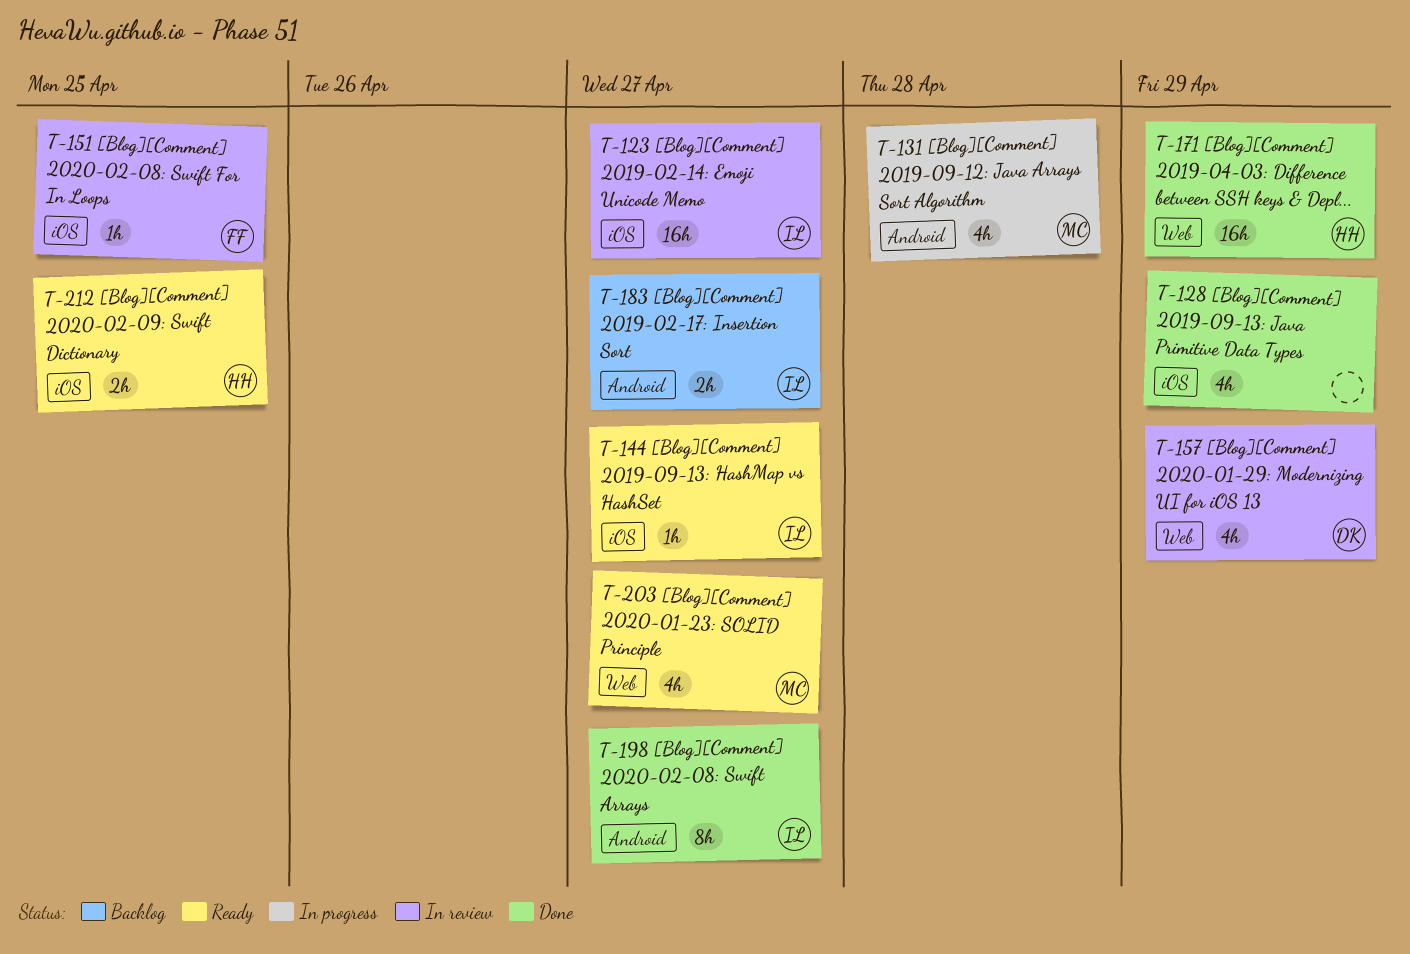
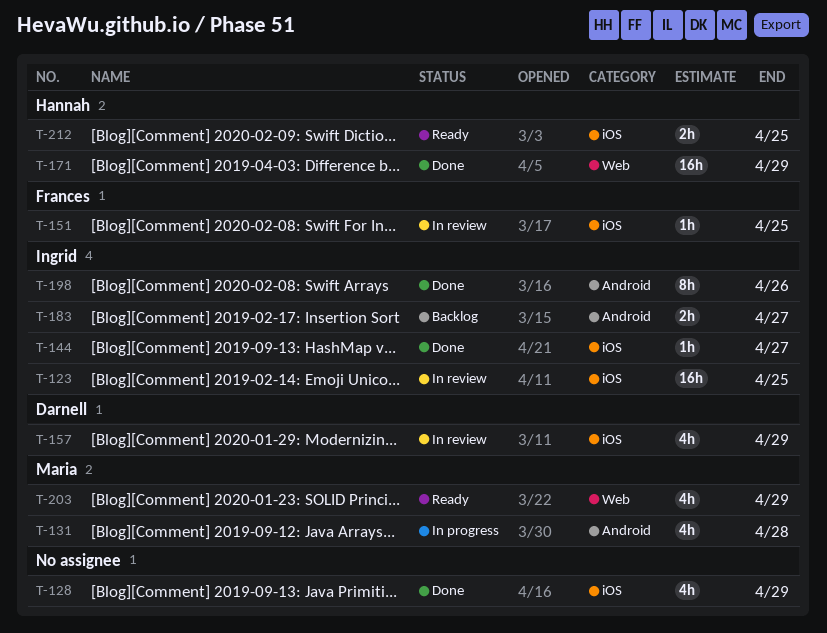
T-123, due: Apr 27 -> Apr 25
T-144, status: Ready -> Done
T-157, label: Web -> iOS
T-198, due: Apr 27 -> Apr 26
T-203, due: Apr 27 -> Apr 29

